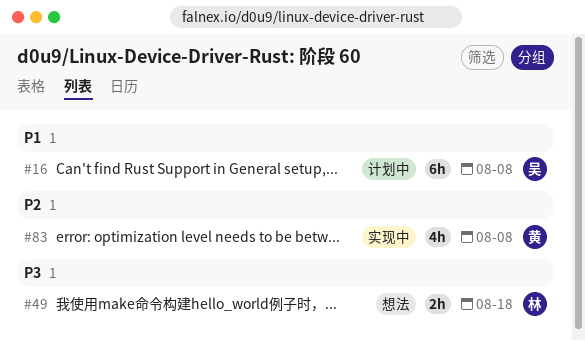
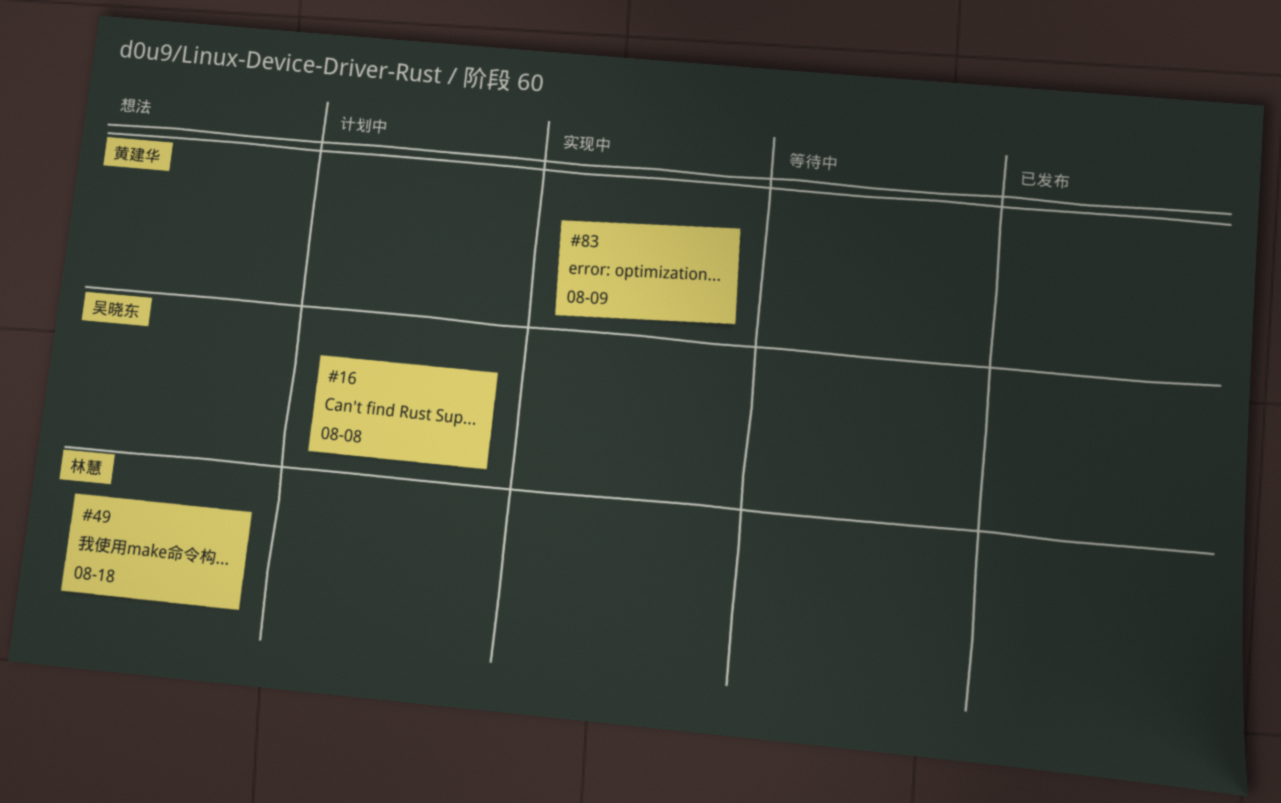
#83, due: Aug 8 -> Aug 9

